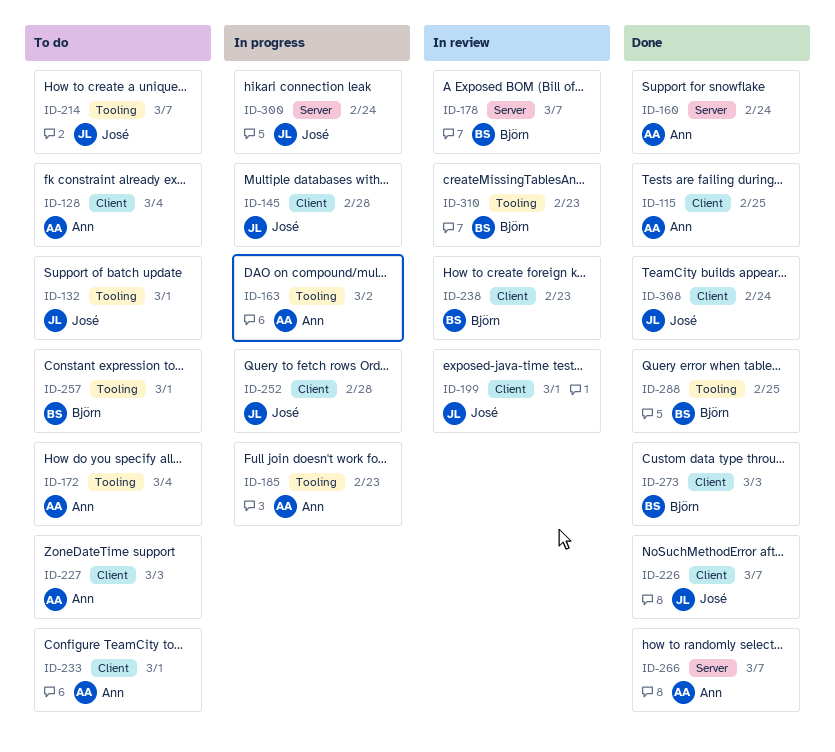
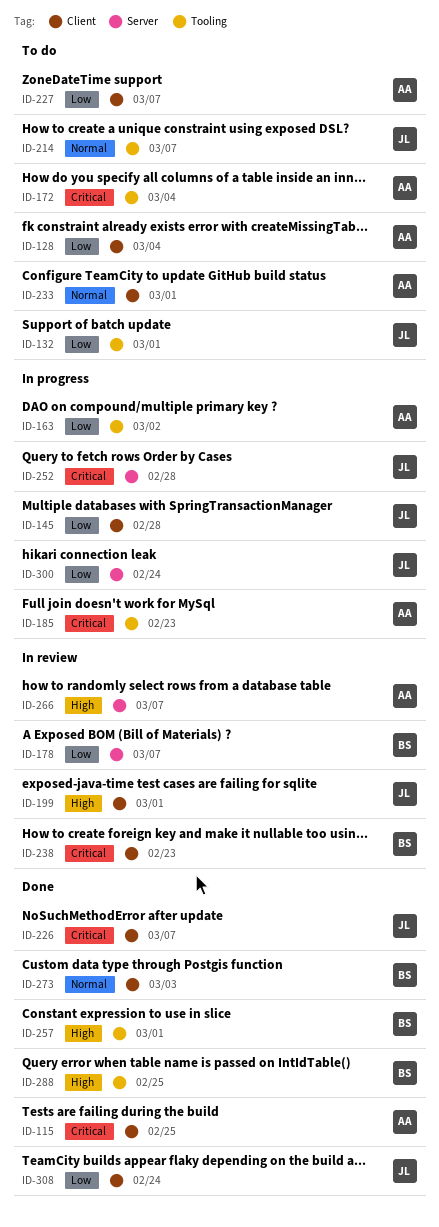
ID-160: present -> none
ID-227, due: Mar 3 -> Mar 7
ID-252, label: Client -> Server
ID-257, status: To do -> Done
ID-266, status: Done -> In review
ID-310: present -> none

